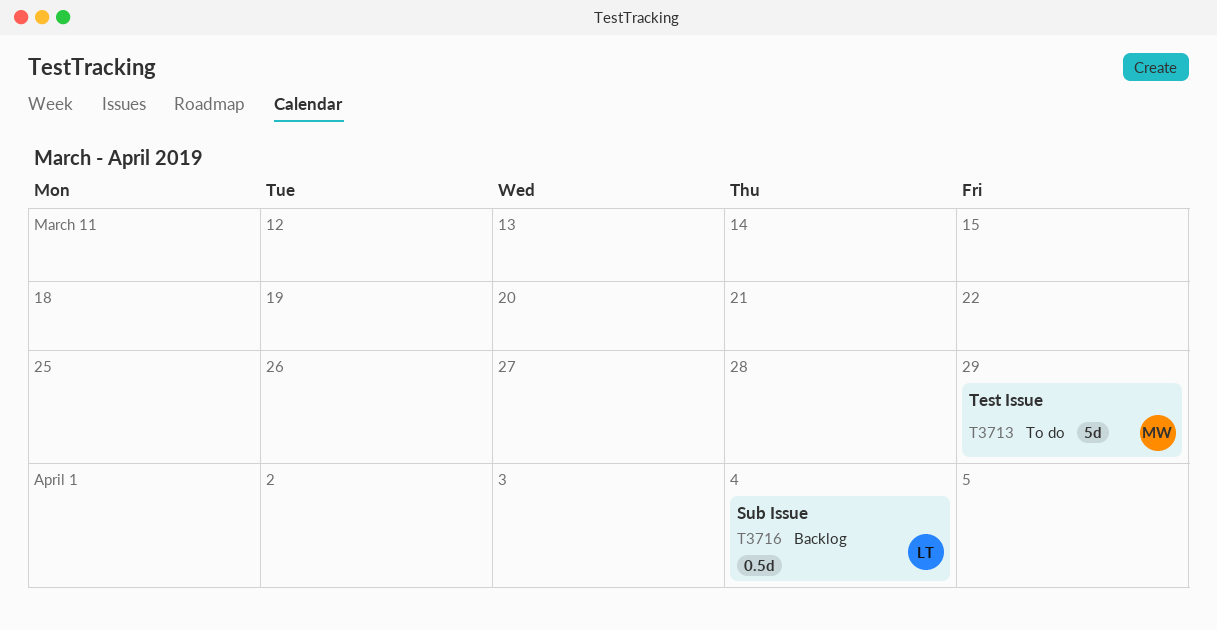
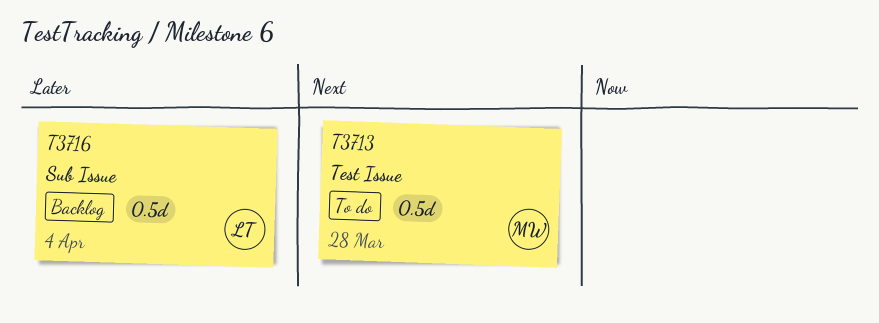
T3713, estimate: 5d -> 0.5d
T3713, due: Mar 29 -> Mar 28

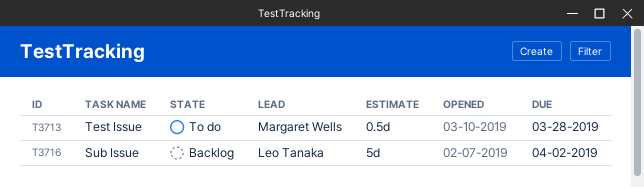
T3716, estimate: 0.5d -> 5d
T3716, due: Apr 4 -> Apr 2

